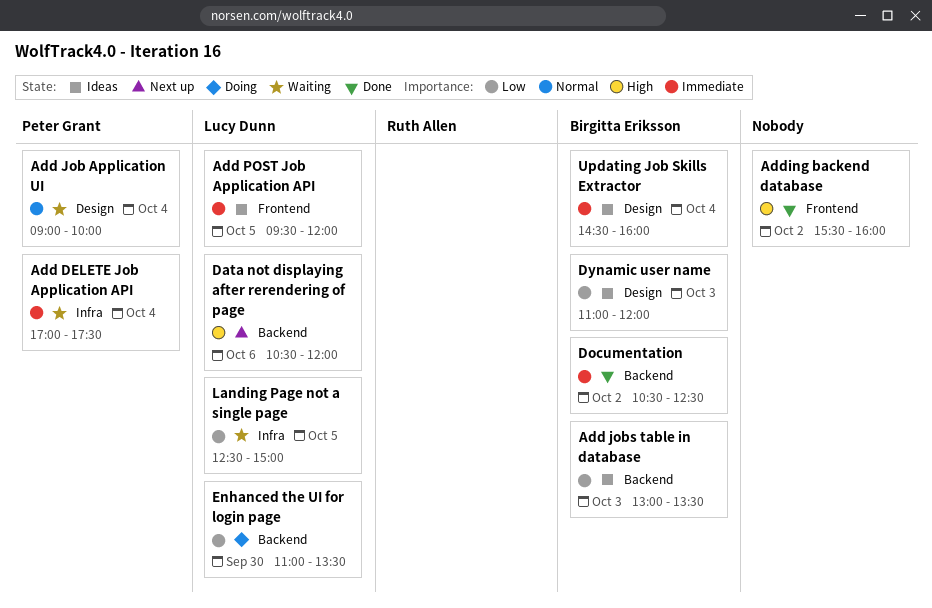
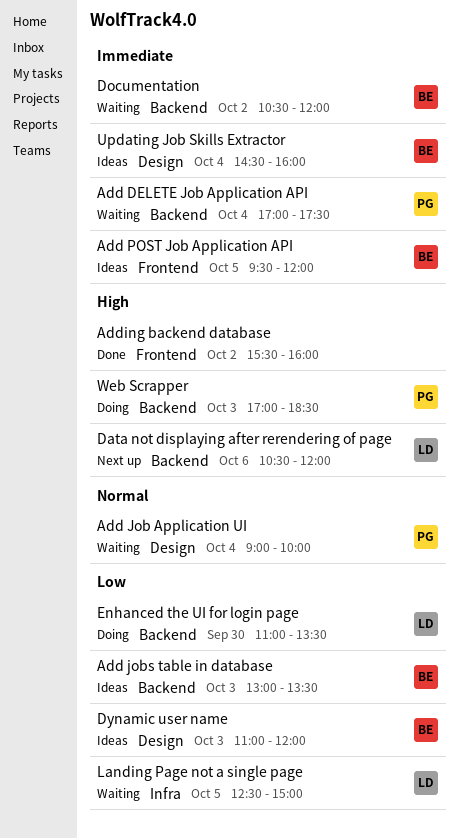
Add DELETE Job Application API, label: Infra -> Backend
Add POST Job Application API, owner: Lucy Dunn -> Birgitta Eriksson
Documentation, status: Done -> Waiting
Documentation, ends: 12:30 -> 12:00
Web Scrapper: none -> present

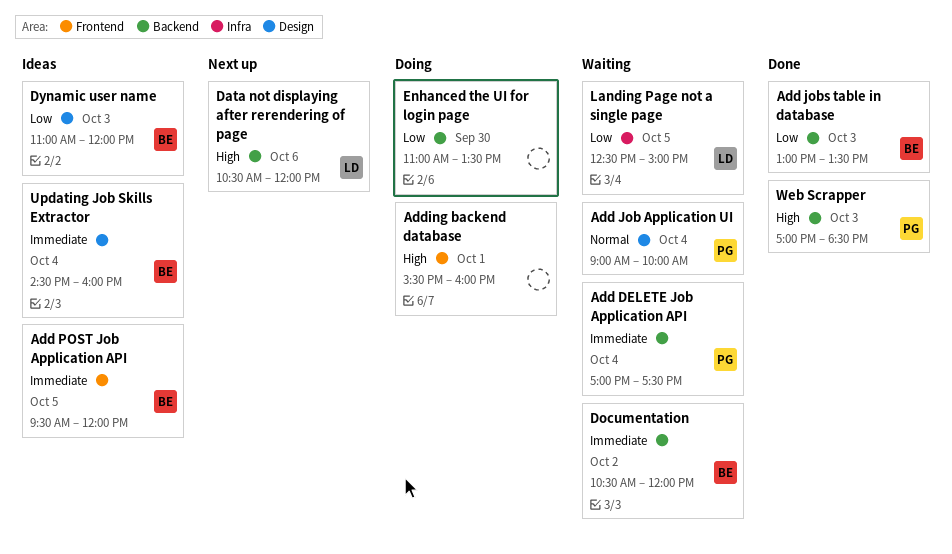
Add jobs table in database, status: Ideas -> Done
Adding backend database, status: Done -> Doing
Adding backend database, day: Oct 2 -> Oct 1
Enhanced the UI for login page, owner: LD -> none
Web Scrapper, status: Doing -> Done

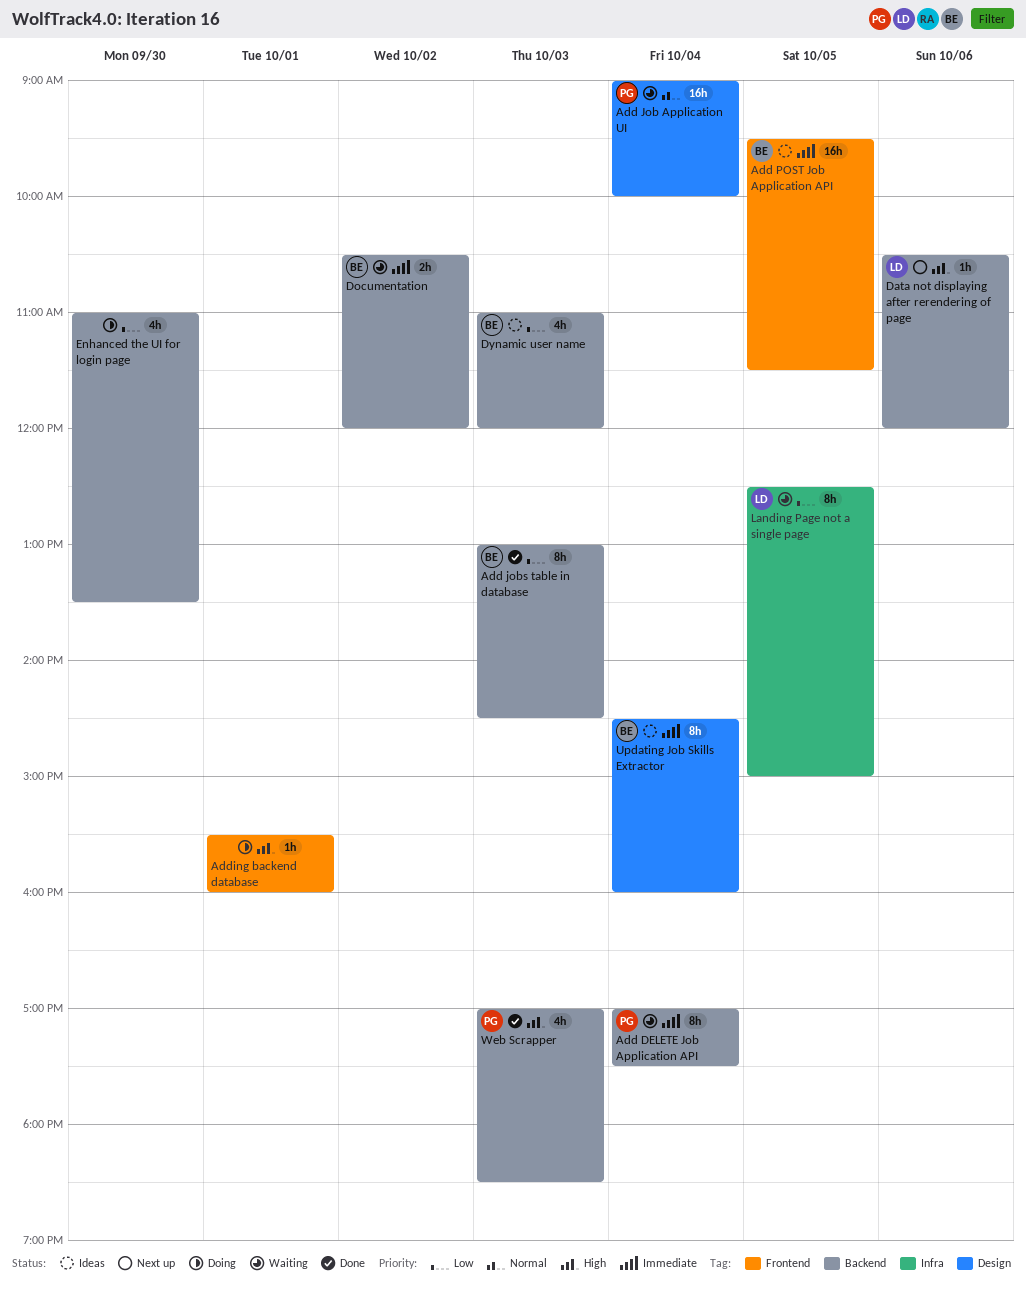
Add jobs table in database, ends: 13:30 -> 14:30
Add POST Job Application API, ends: 12:00 -> 11:30
Dynamic user name, label: Design -> Backend

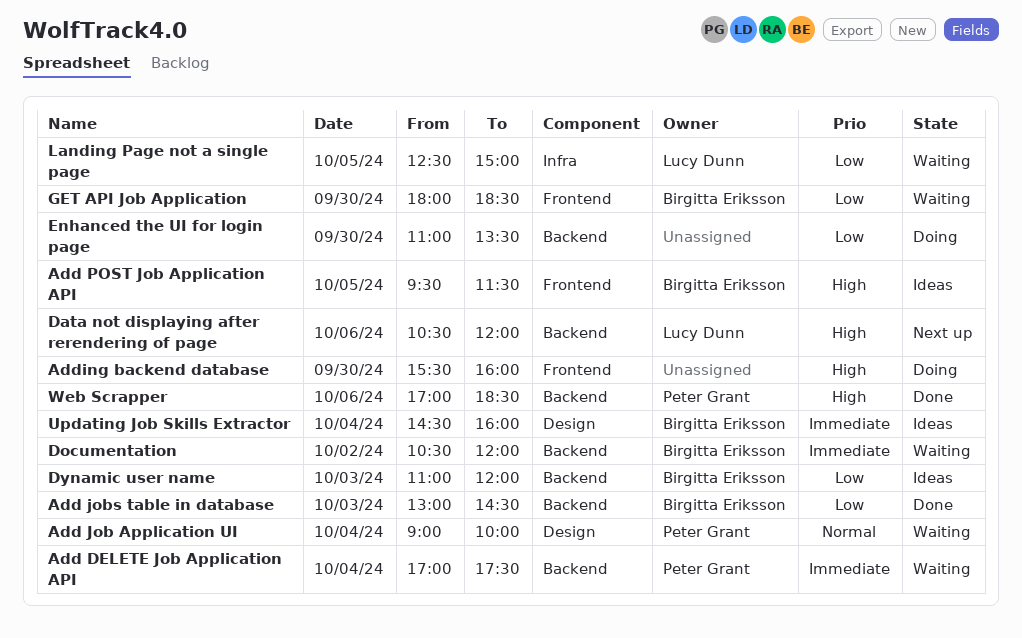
Add POST Job Application API, priority: Immediate -> High
Adding backend database, day: Oct 1 -> Sep 30
GET API Job Application: none -> present
Web Scrapper, day: Oct 3 -> Oct 6

